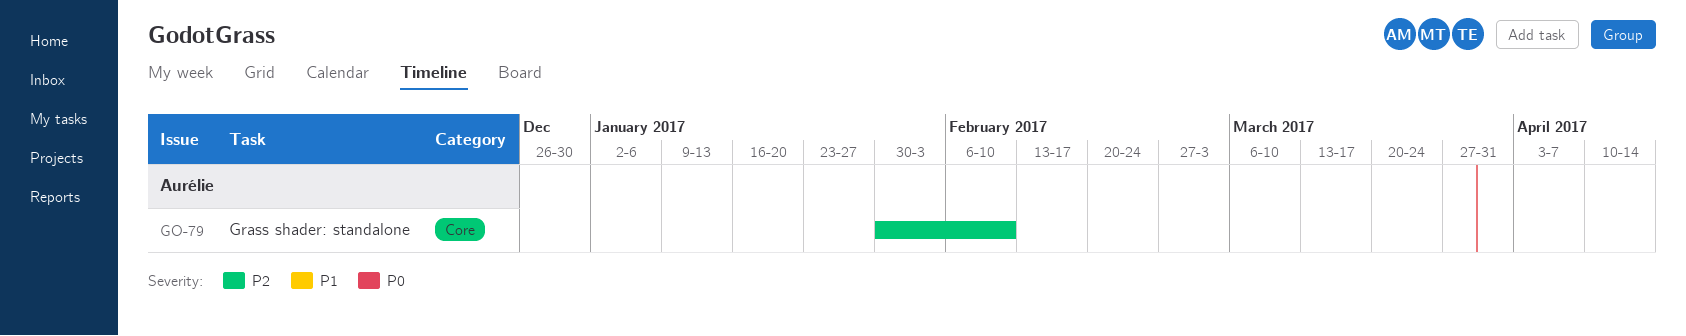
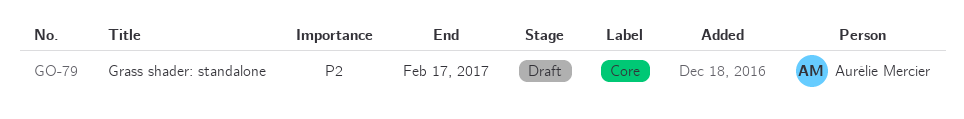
GO-79, due: Feb 10 -> Feb 17

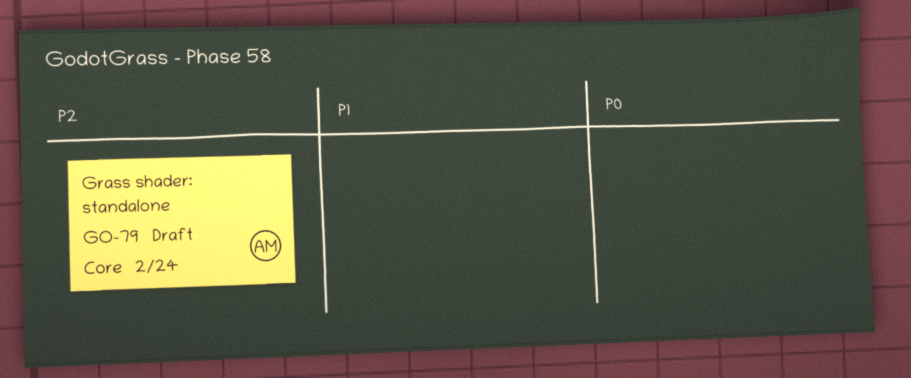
GO-79, due: Feb 17 -> Feb 24

